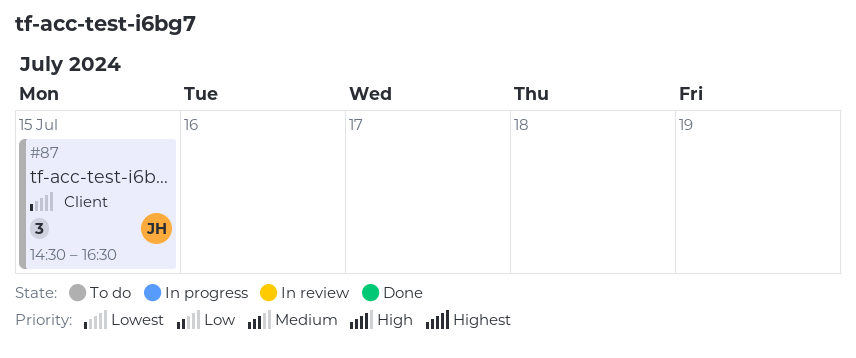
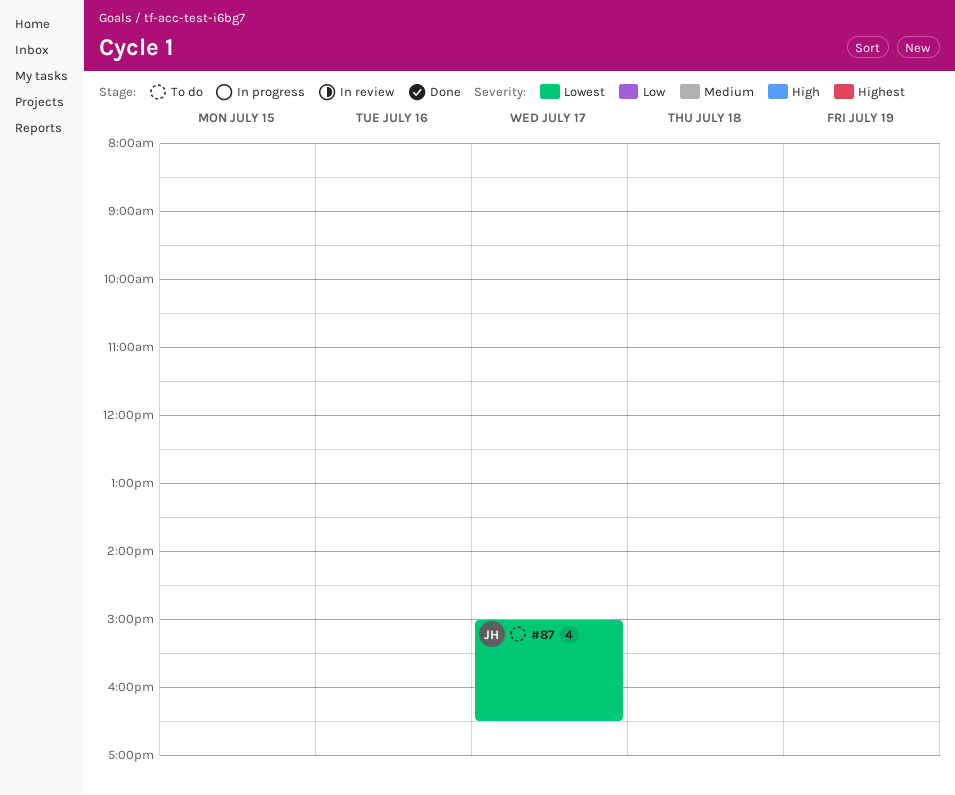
#87, estimate: 3 -> 4
#87, day: Jul 15 -> Jul 17
#87, begins: 14:30 -> 15:00

